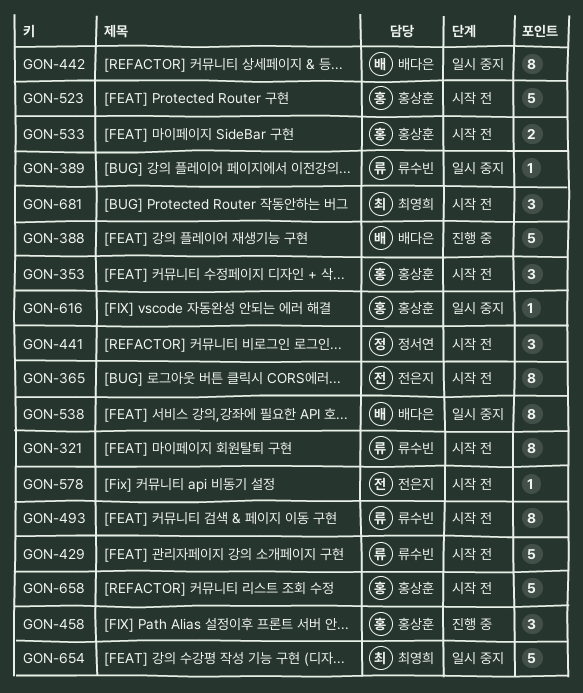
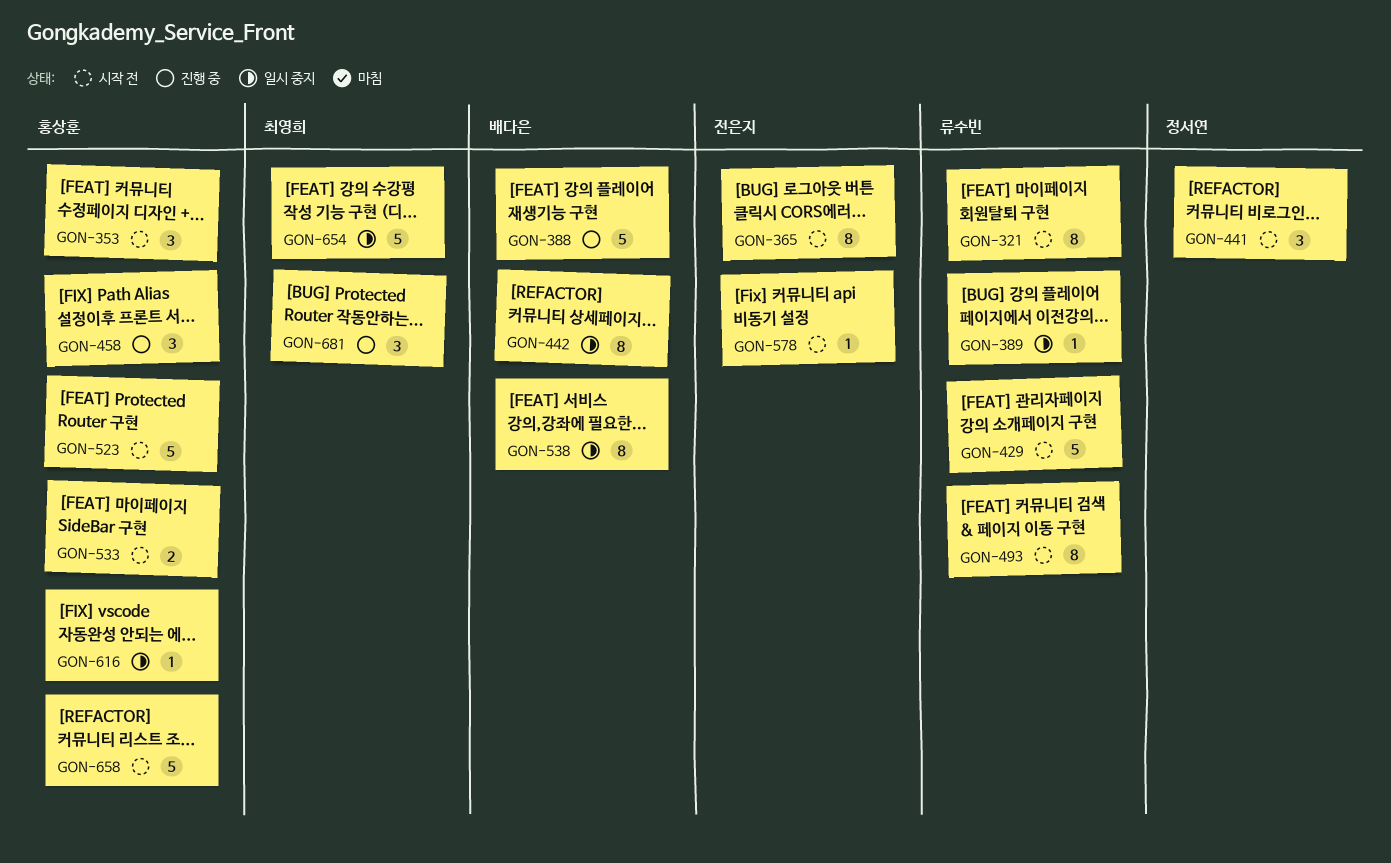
GON-681, status: 시작 전 -> 진행 중

